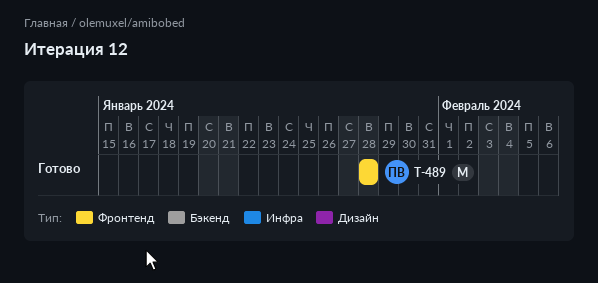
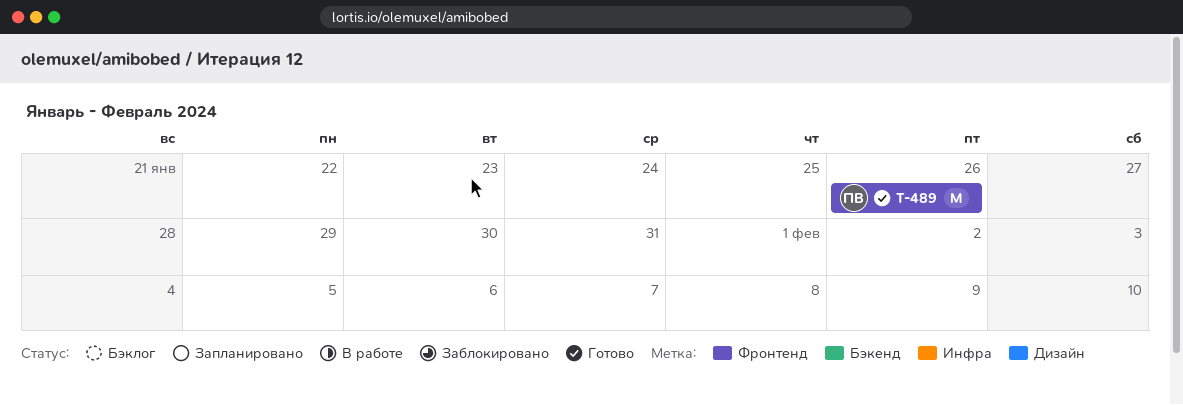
T-489, start: Jan 28 -> Jan 26
T-489, due: Jan 28 -> Jan 26

